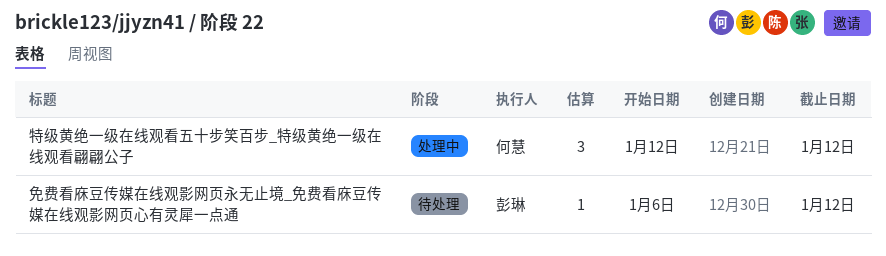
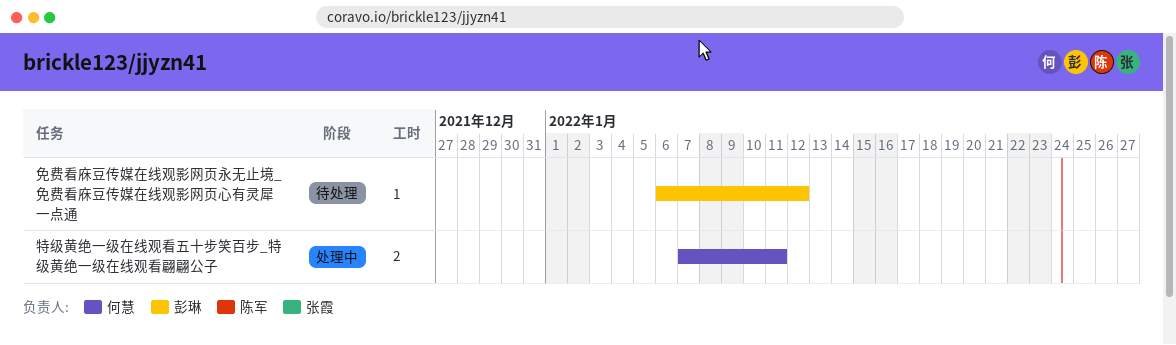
特级黄绝一级在线观看五十步笑百步_特级黄绝一级在线观看翩翩公子, estimate: 3 -> 2
特级黄绝一级在线观看五十步笑百步_特级黄绝一级在线观看翩翩公子, start: Jan 12 -> Jan 7
特级黄绝一级在线观看五十步笑百步_特级黄绝一级在线观看翩翩公子, due: Jan 12 -> Jan 11

